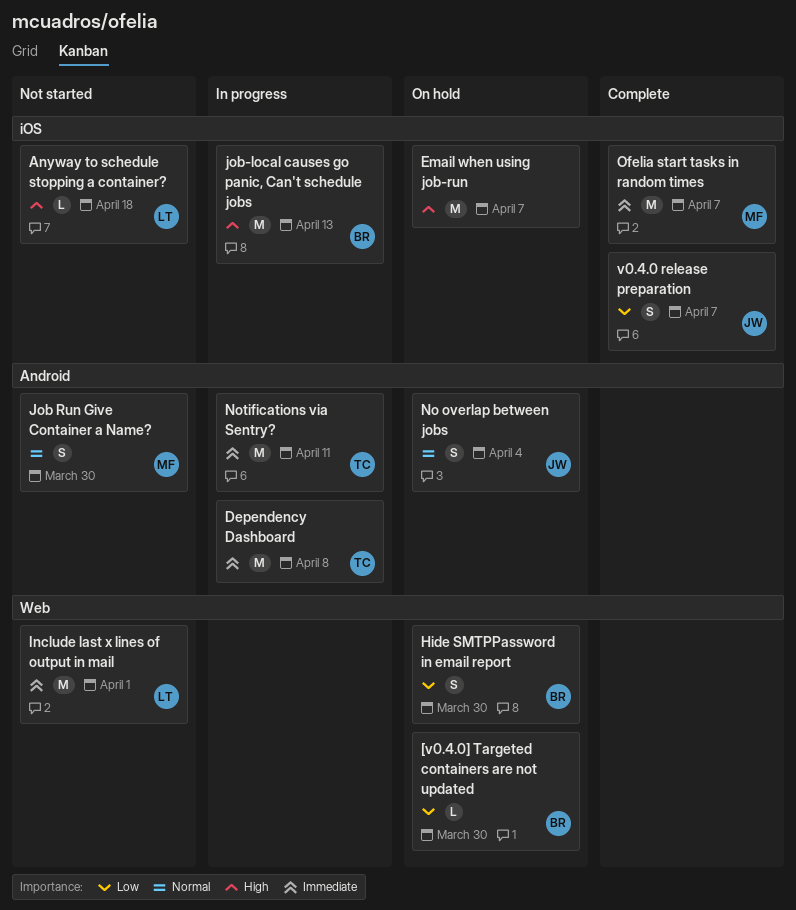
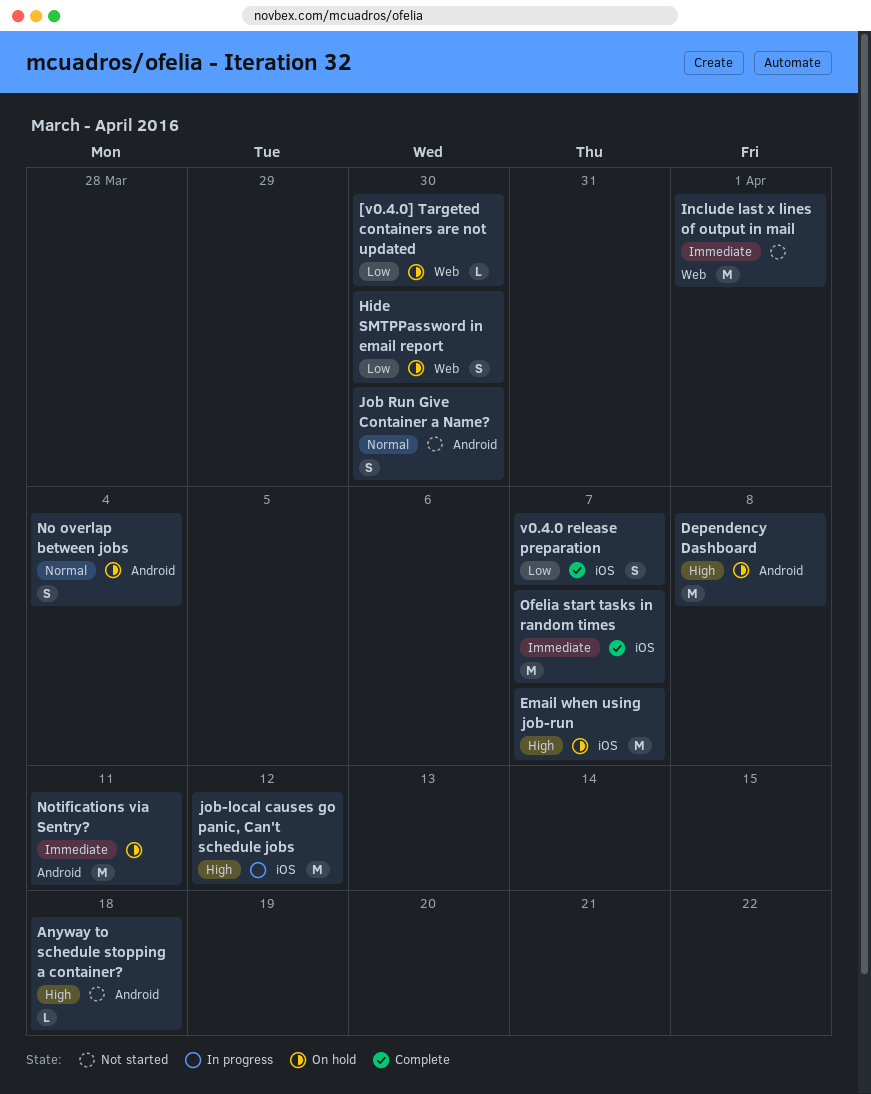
Anyway to schedule stopping a container?, label: iOS -> Android
Dependency Dashboard, status: In progress -> On hold
Dependency Dashboard, priority: Immediate -> High
job-local causes go panic, Can't schedule jobs, due: Apr 13 -> Apr 12
Notifications via Sentry?, status: In progress -> On hold

